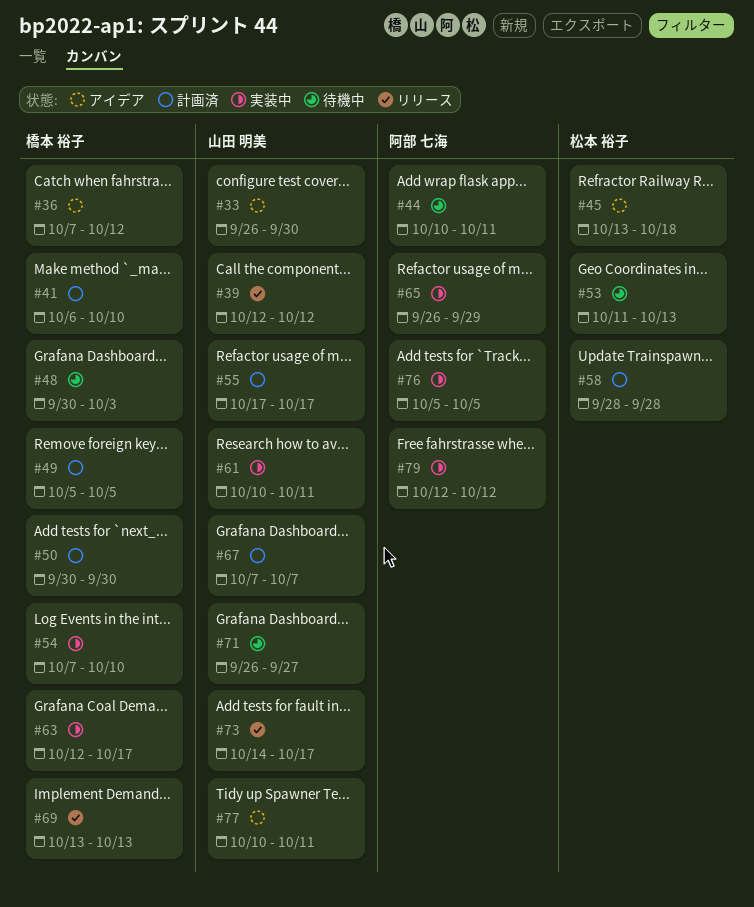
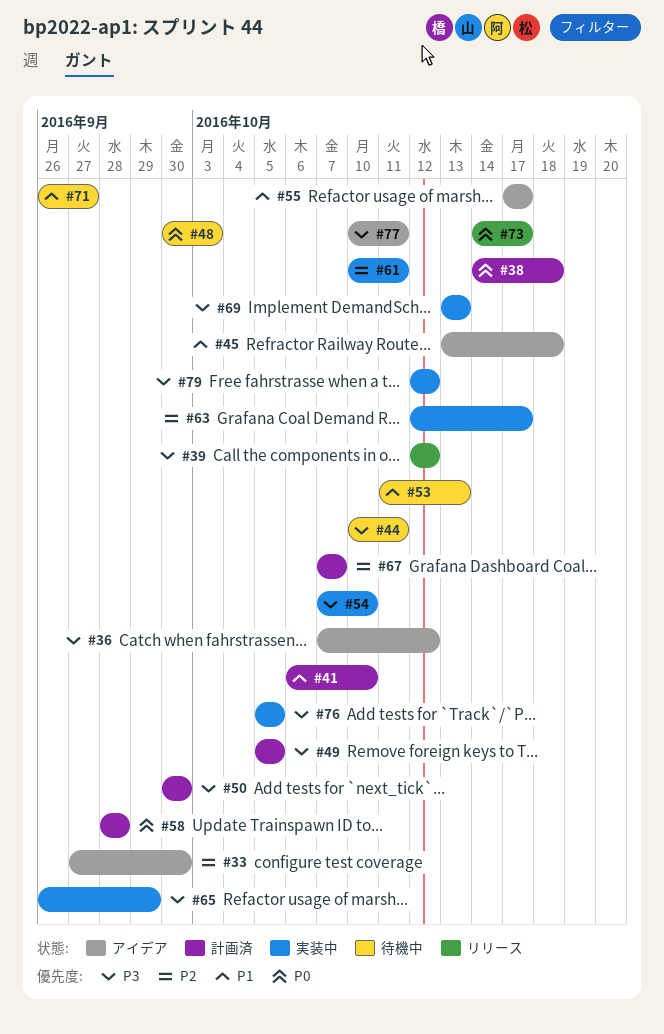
#33, start: Sep 26 -> Sep 27
#38: none -> present
#55, status: 計画済 -> アイデア
#69, status: リリース -> 実装中

